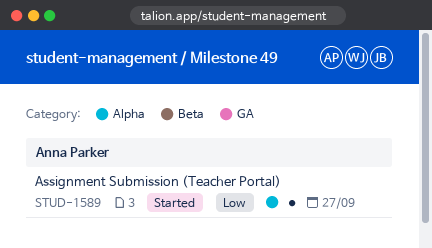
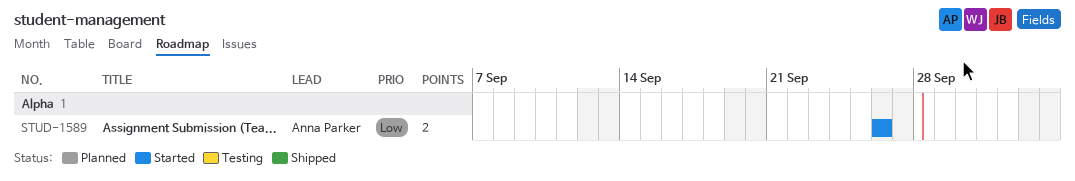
STUD-1589, estimate: 1 -> 2
STUD-1589, due: Sep 27 -> Sep 26

